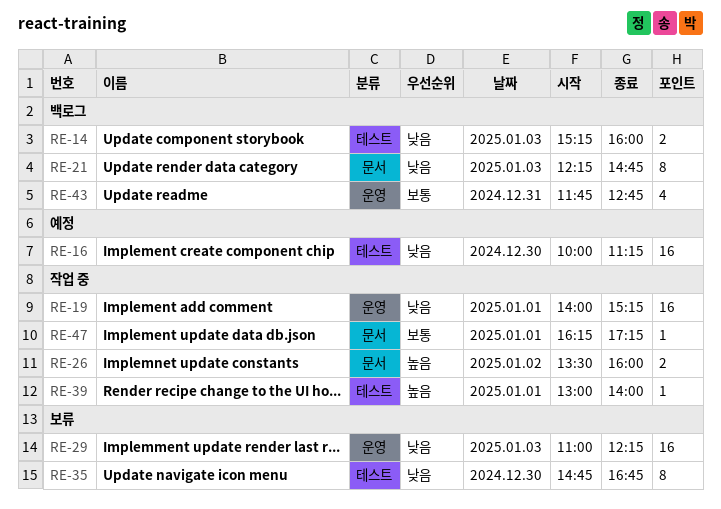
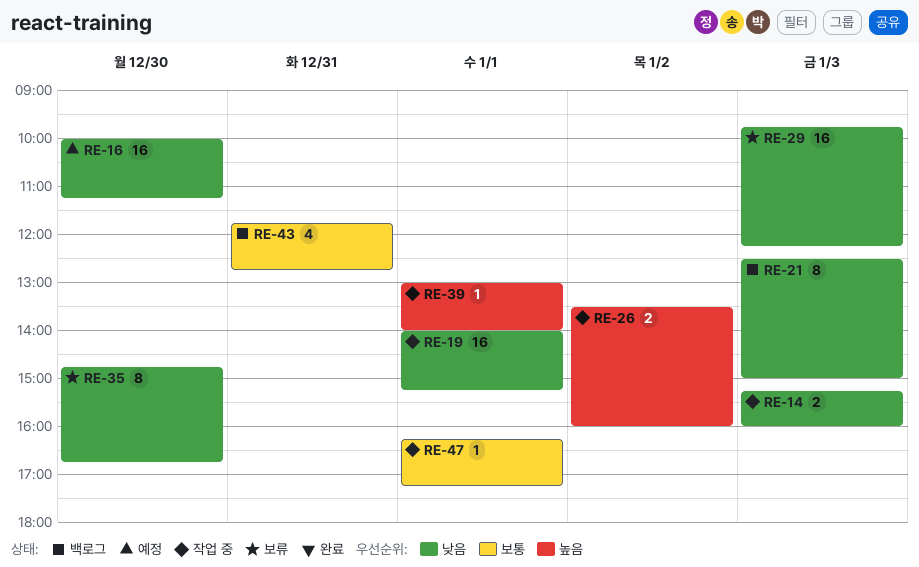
RE-14, status: 백로그 -> 작업 중
RE-21, begins: 12:15 -> 12:30
RE-21, ends: 14:45 -> 15:00
RE-29, begins: 11:00 -> 09:45

